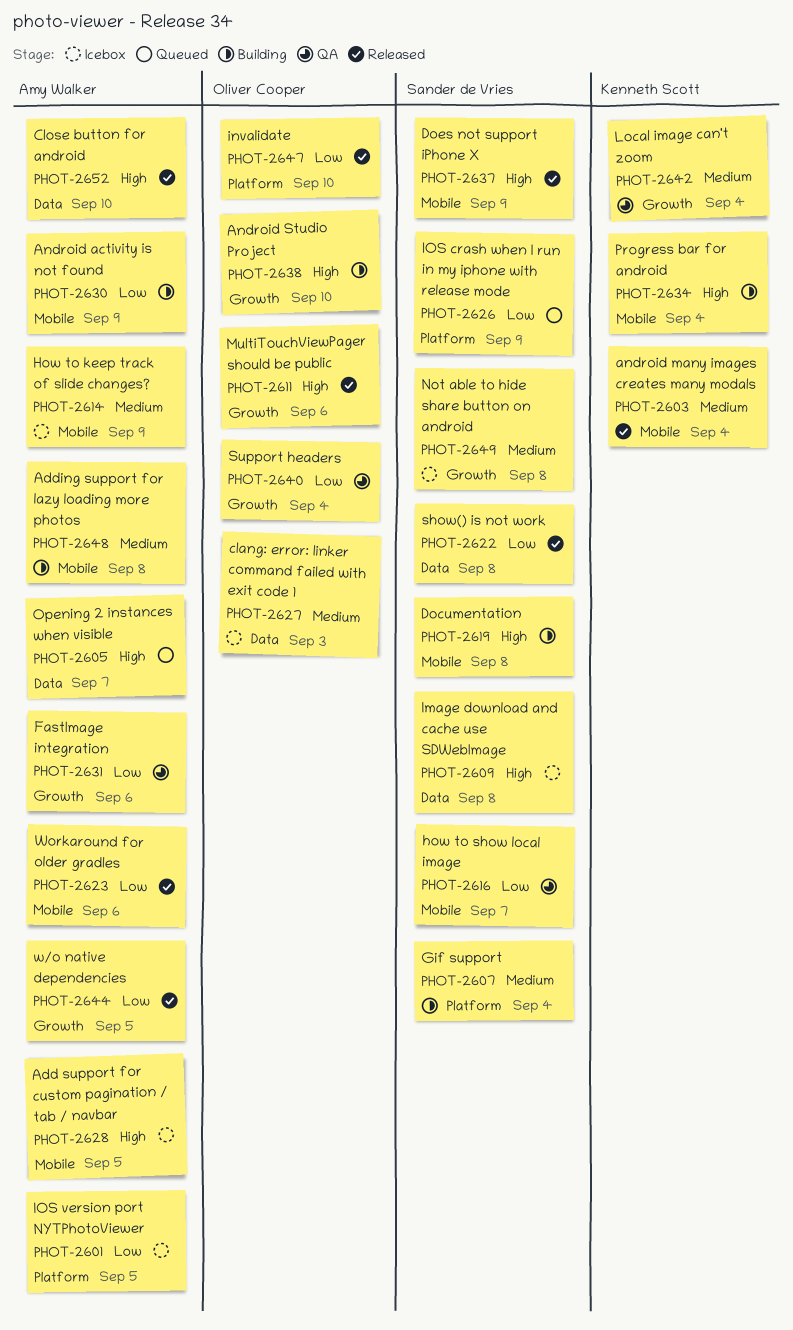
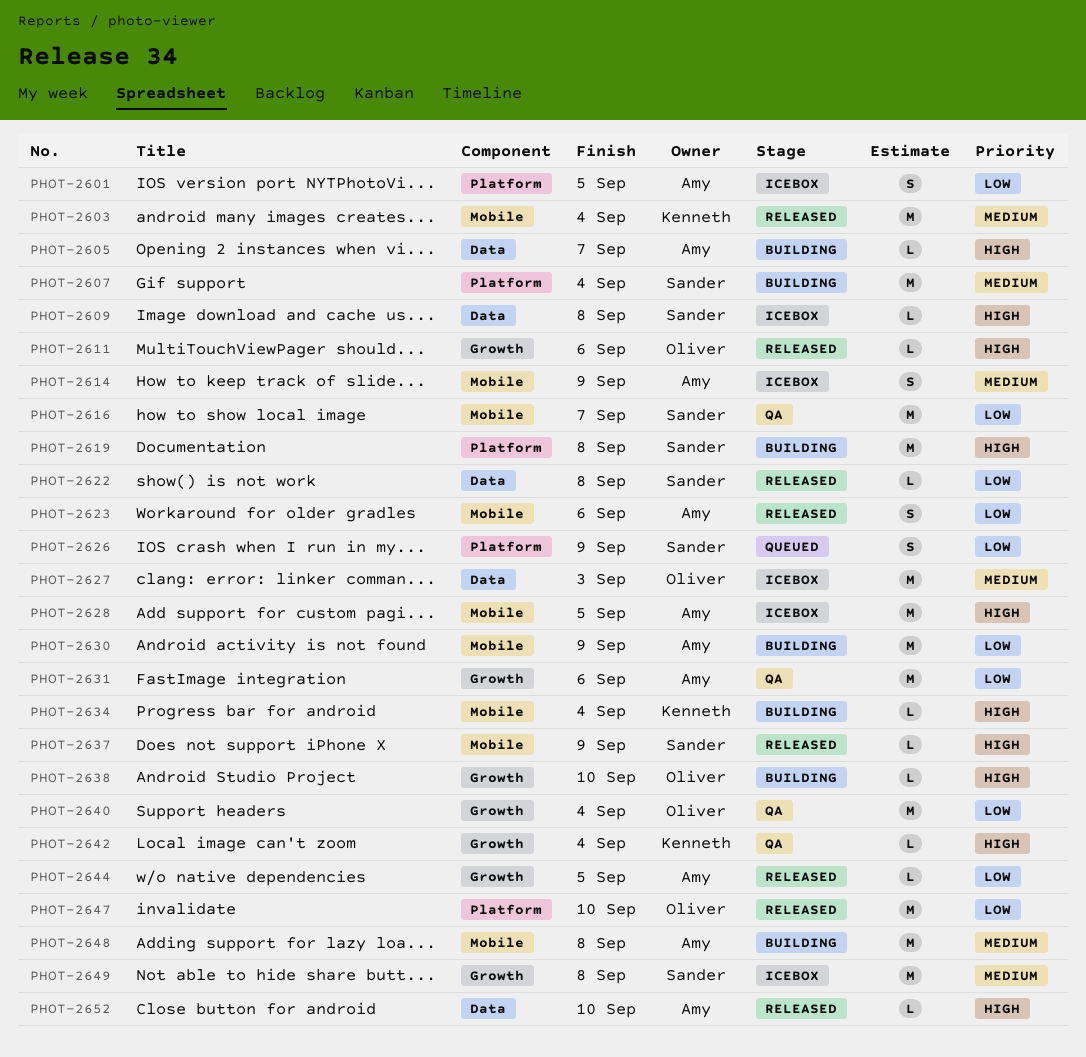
PHOT-2605, status: Queued -> Building
PHOT-2619, label: Mobile -> Platform
PHOT-2642, priority: Medium -> High

